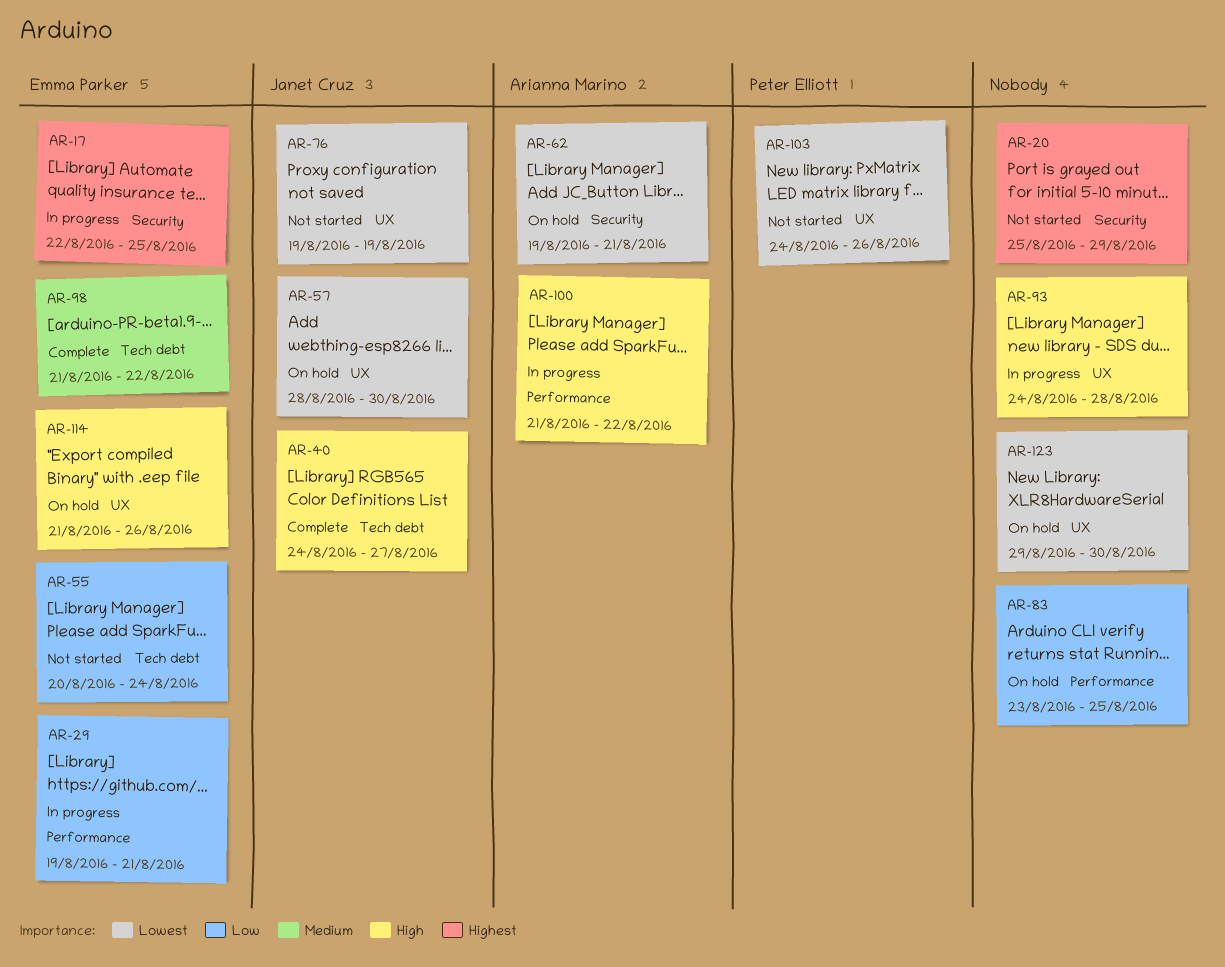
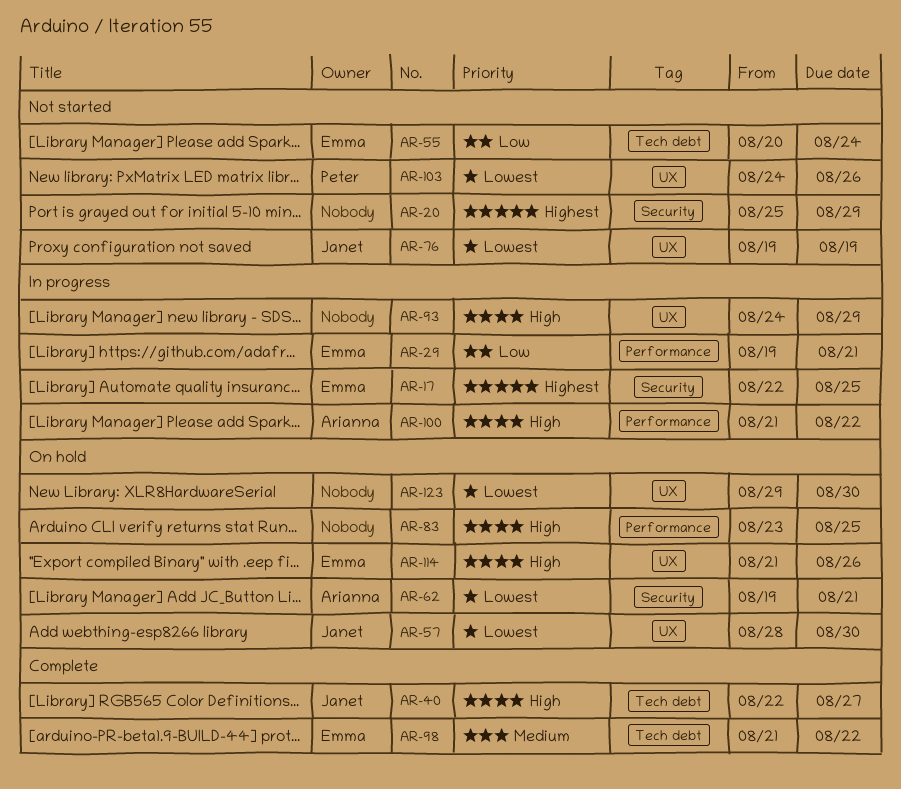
AR-40, start: Aug 24 -> Aug 22
AR-83, priority: Low -> High
AR-93, due: Aug 28 -> Aug 29

